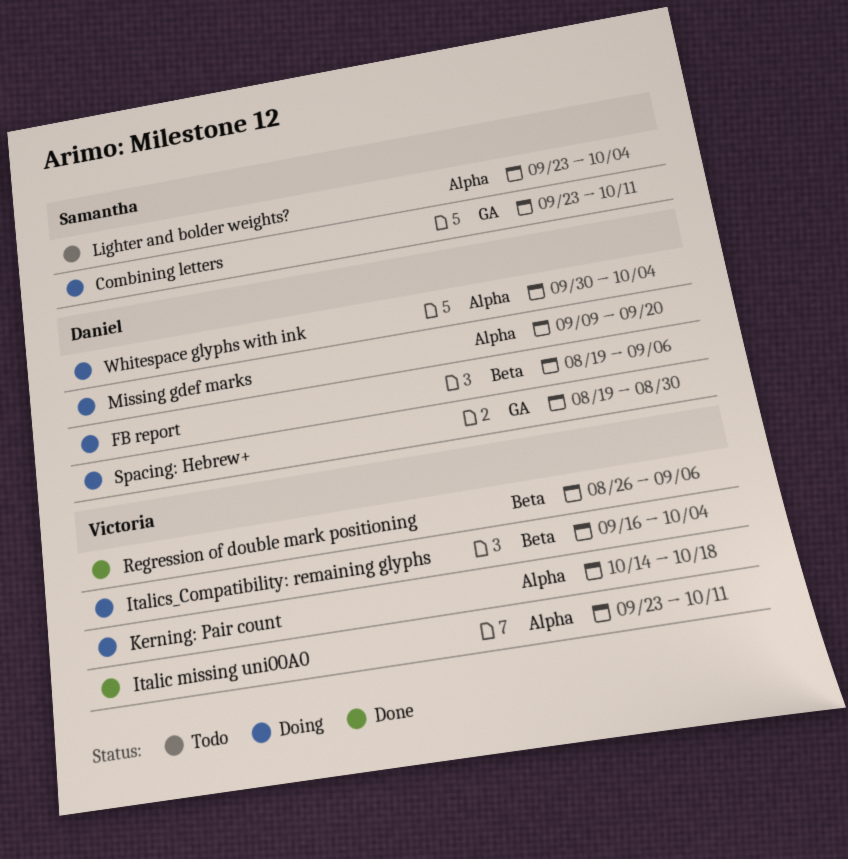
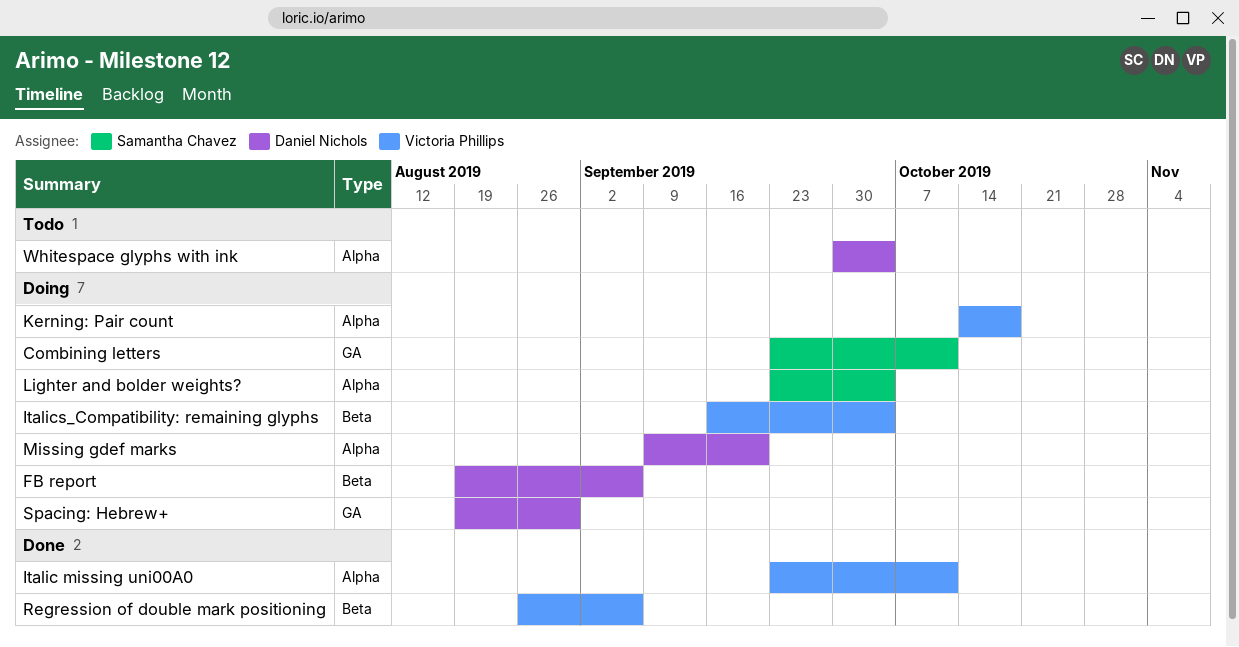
Lighter and bolder weights?, status: Todo -> Doing
Whitespace glyphs with ink, status: Doing -> Todo

